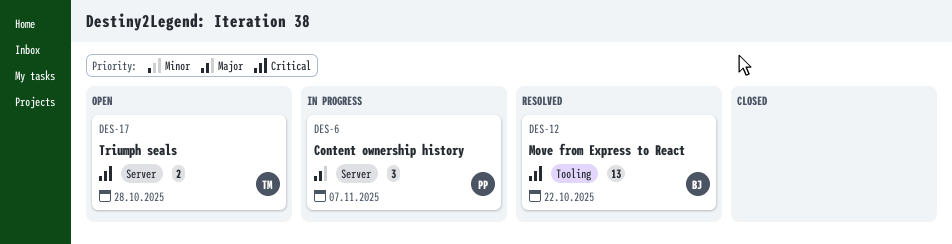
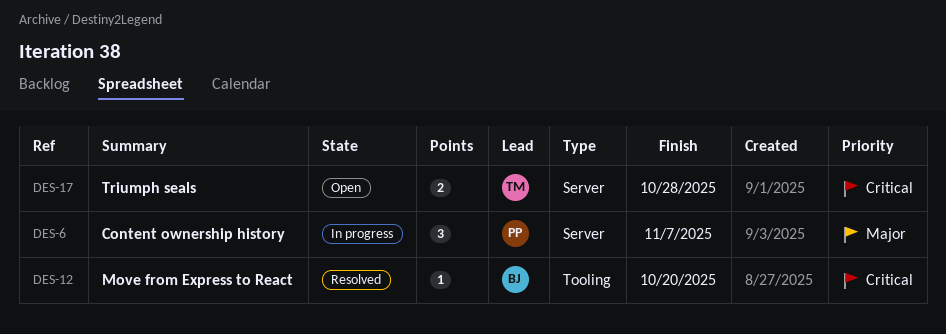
DES-12, estimate: 13 -> 1
DES-12, due: Oct 22 -> Oct 20

